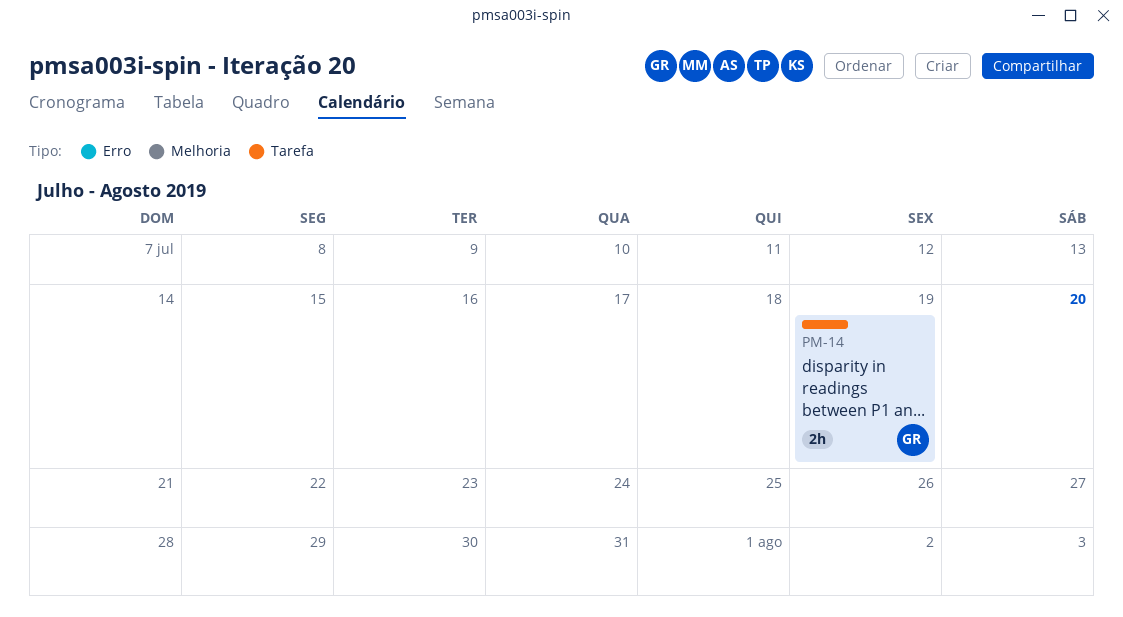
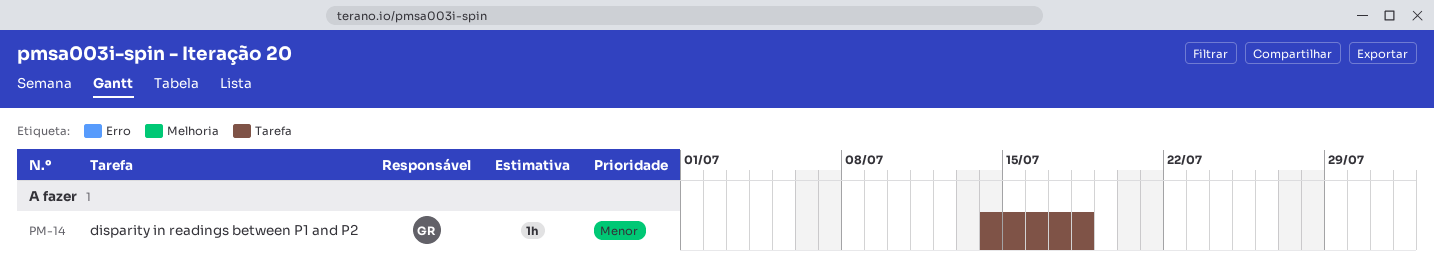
PM-14, estimate: 2h -> 1h
PM-14, due: Jul 19 -> Jul 18

